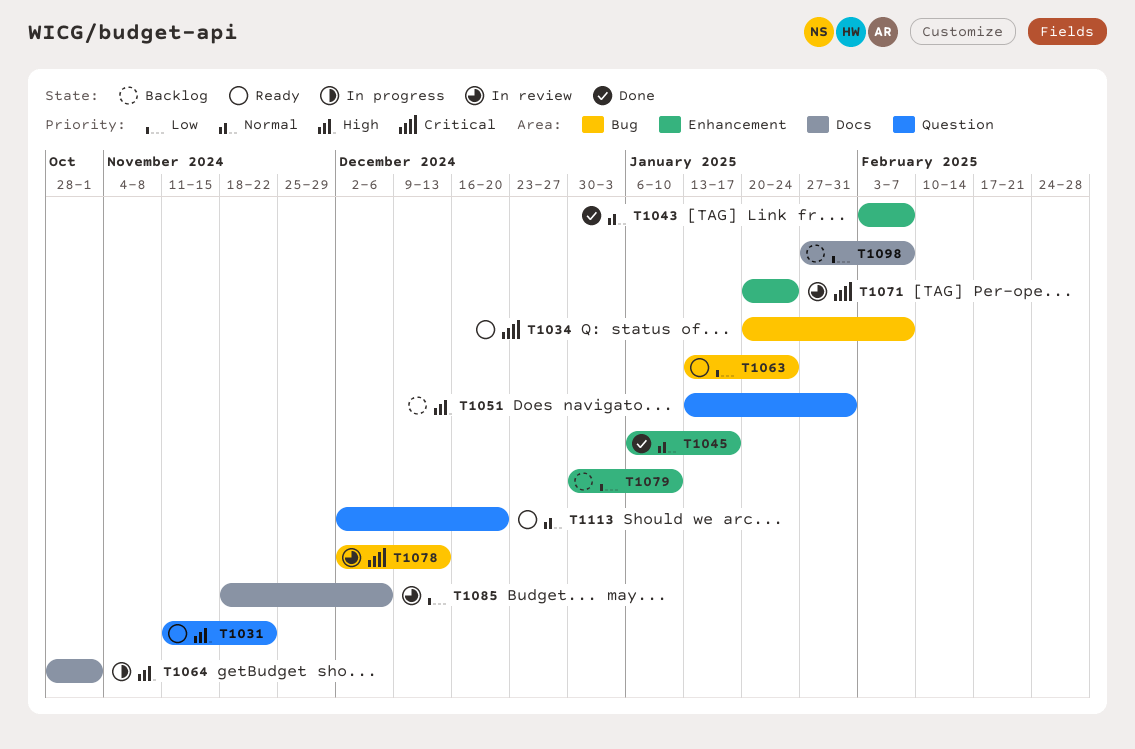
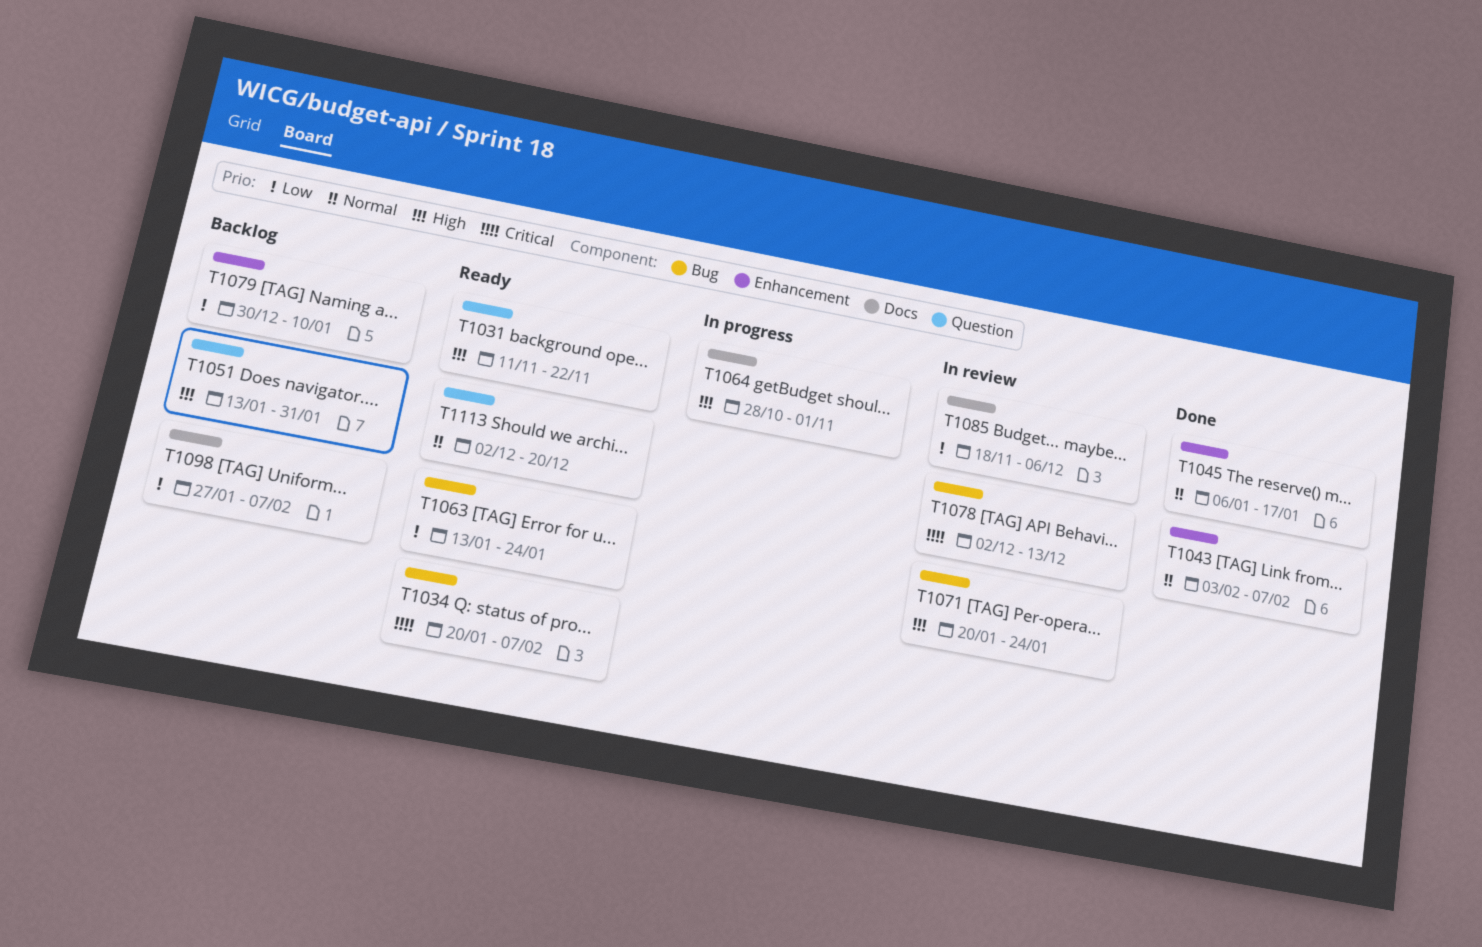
T1071, priority: Critical -> High
T1071, label: Enhancement -> Bug

